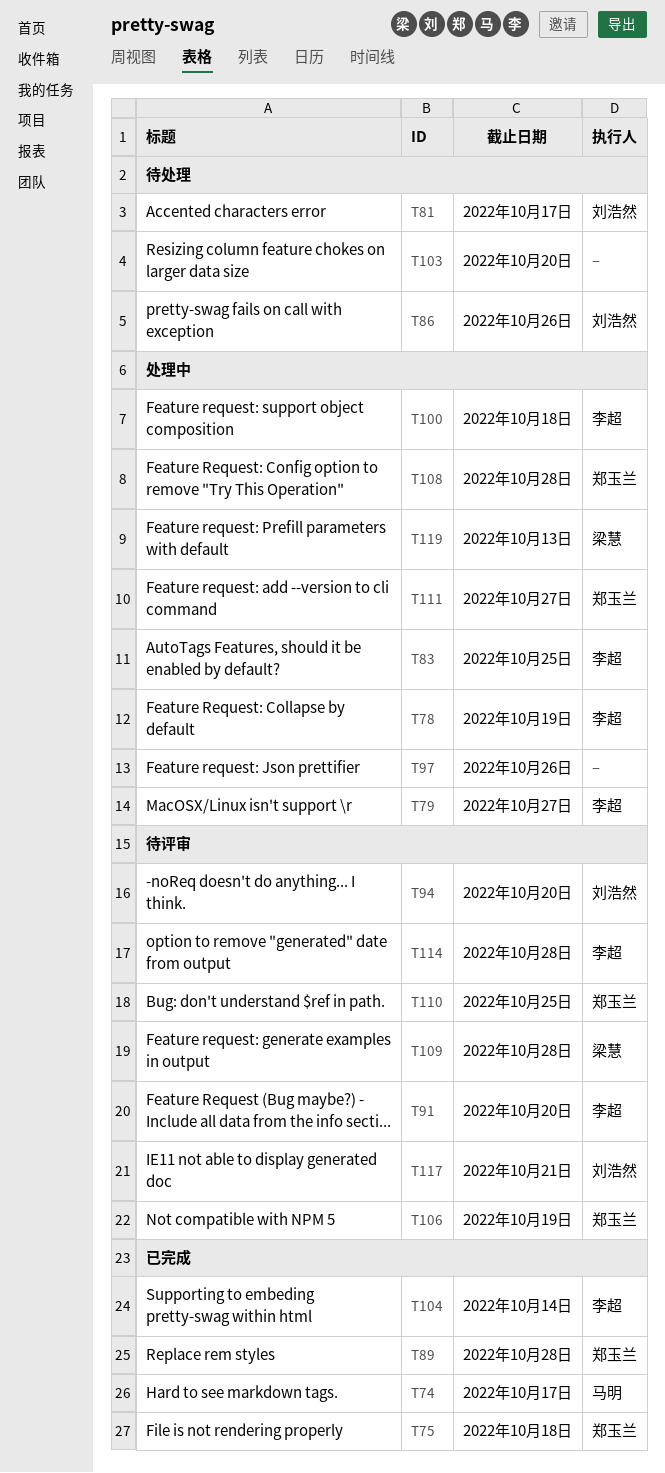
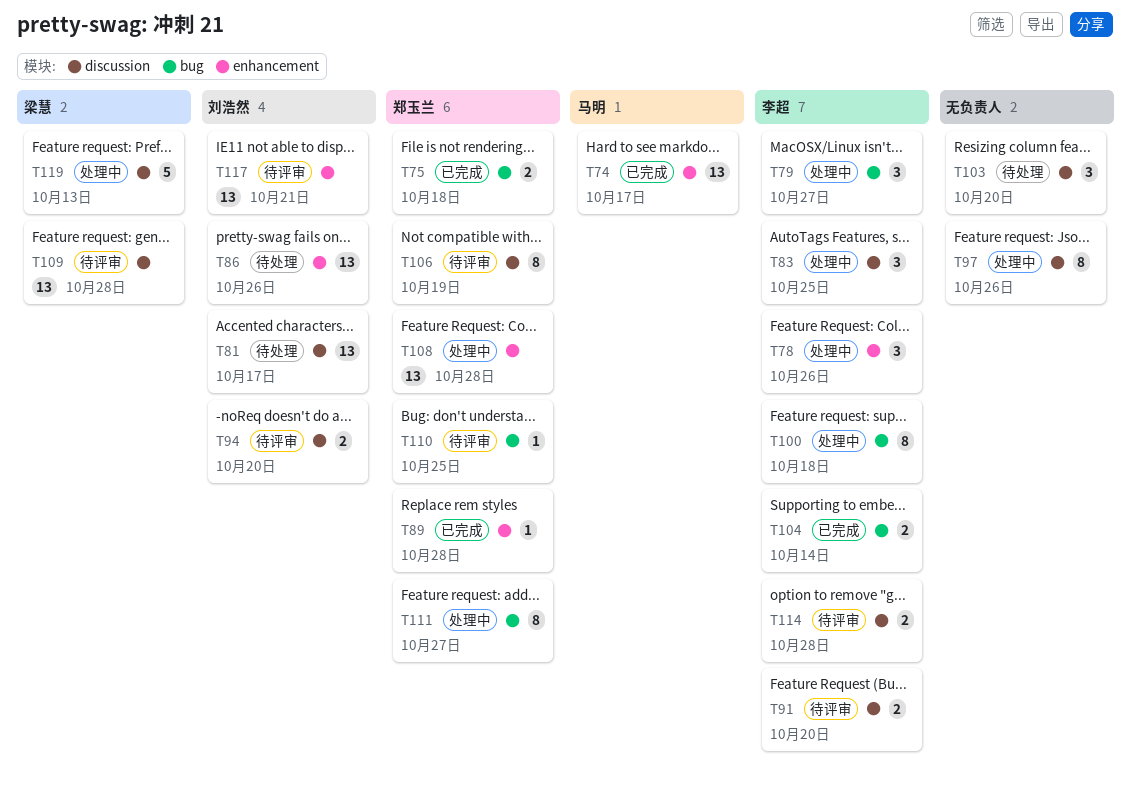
T78, due: Oct 19 -> Oct 26

